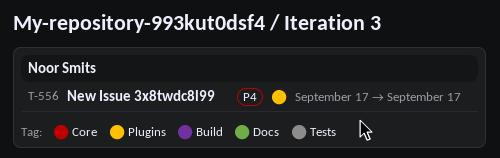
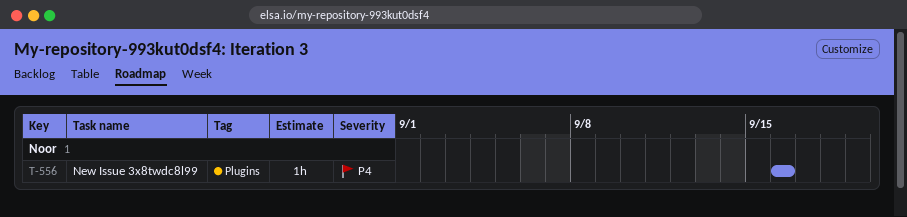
T-556, start: Sep 17 -> Sep 16
T-556, due: Sep 17 -> Sep 16

